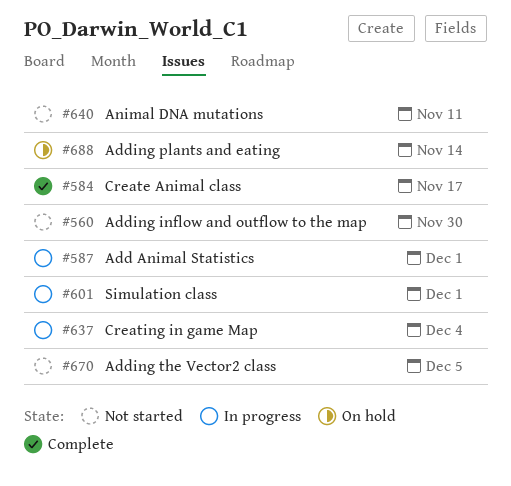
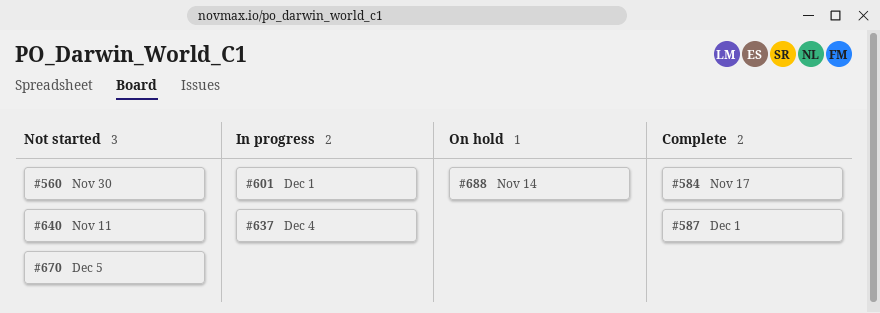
#587, status: In progress -> Complete

